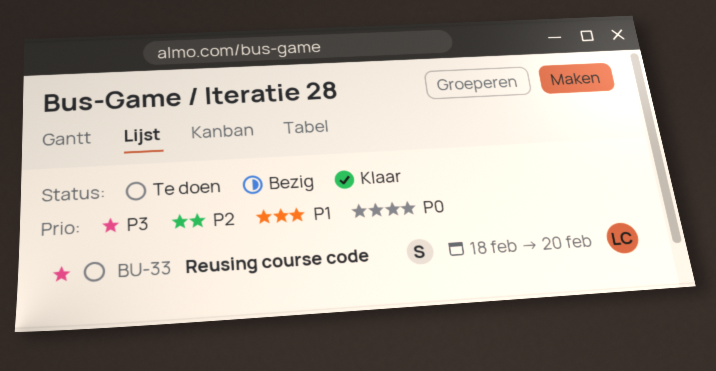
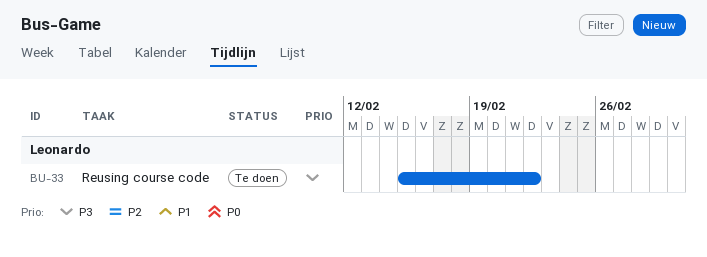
BU-33, start: Feb 18 -> Feb 15
BU-33, due: Feb 20 -> Feb 22

